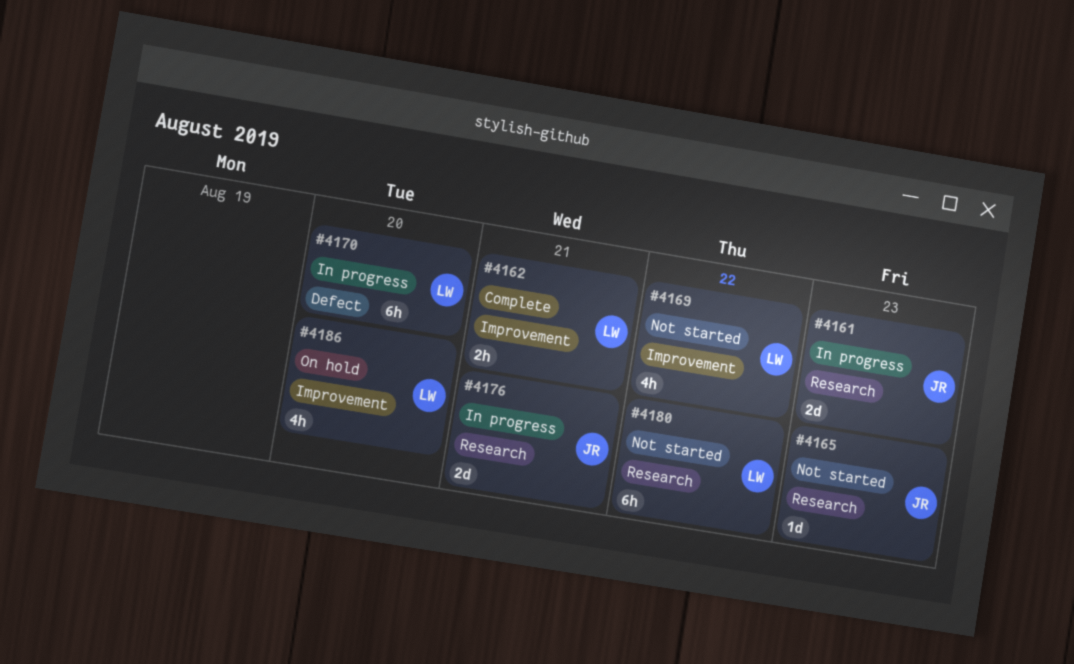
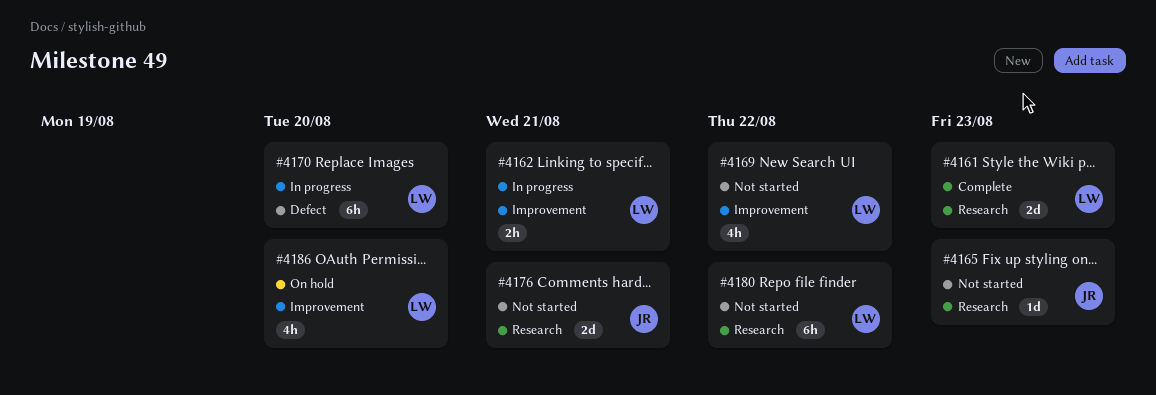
#4161, status: In progress -> Complete
#4161, owner: JR -> LW
#4162, status: Complete -> In progress
#4176, status: In progress -> Not started

